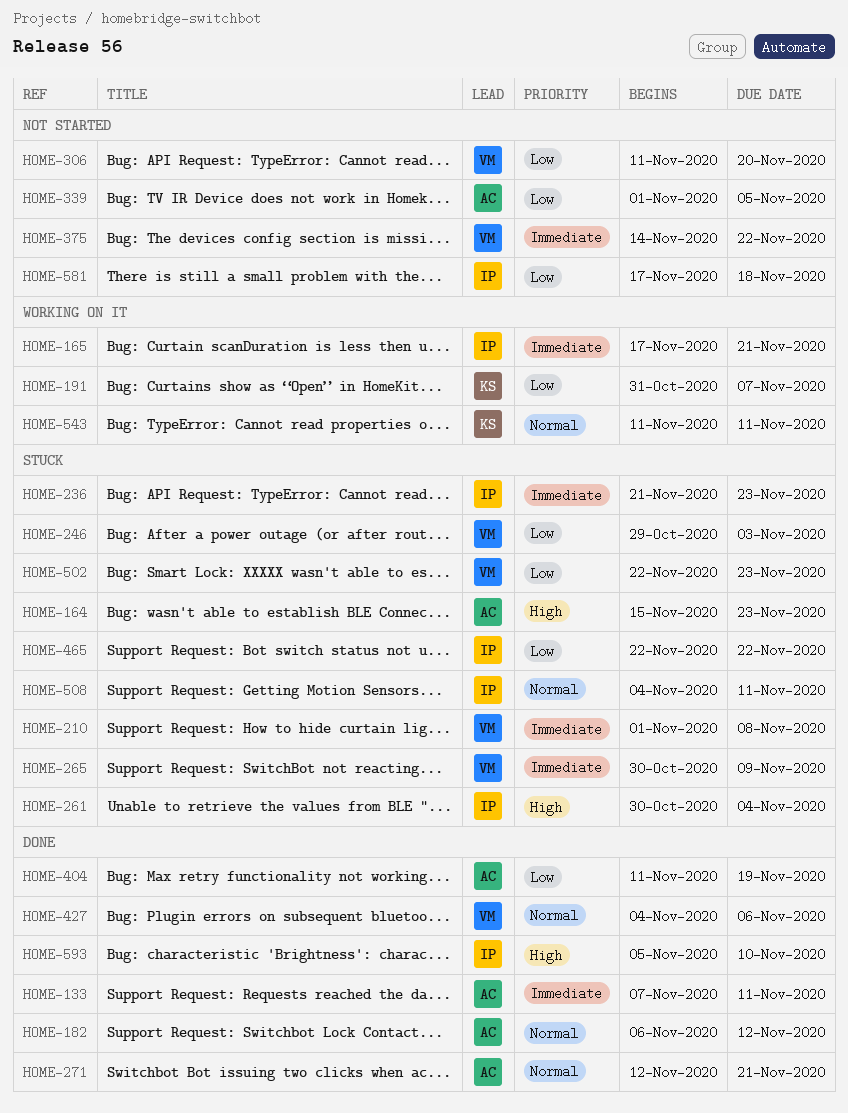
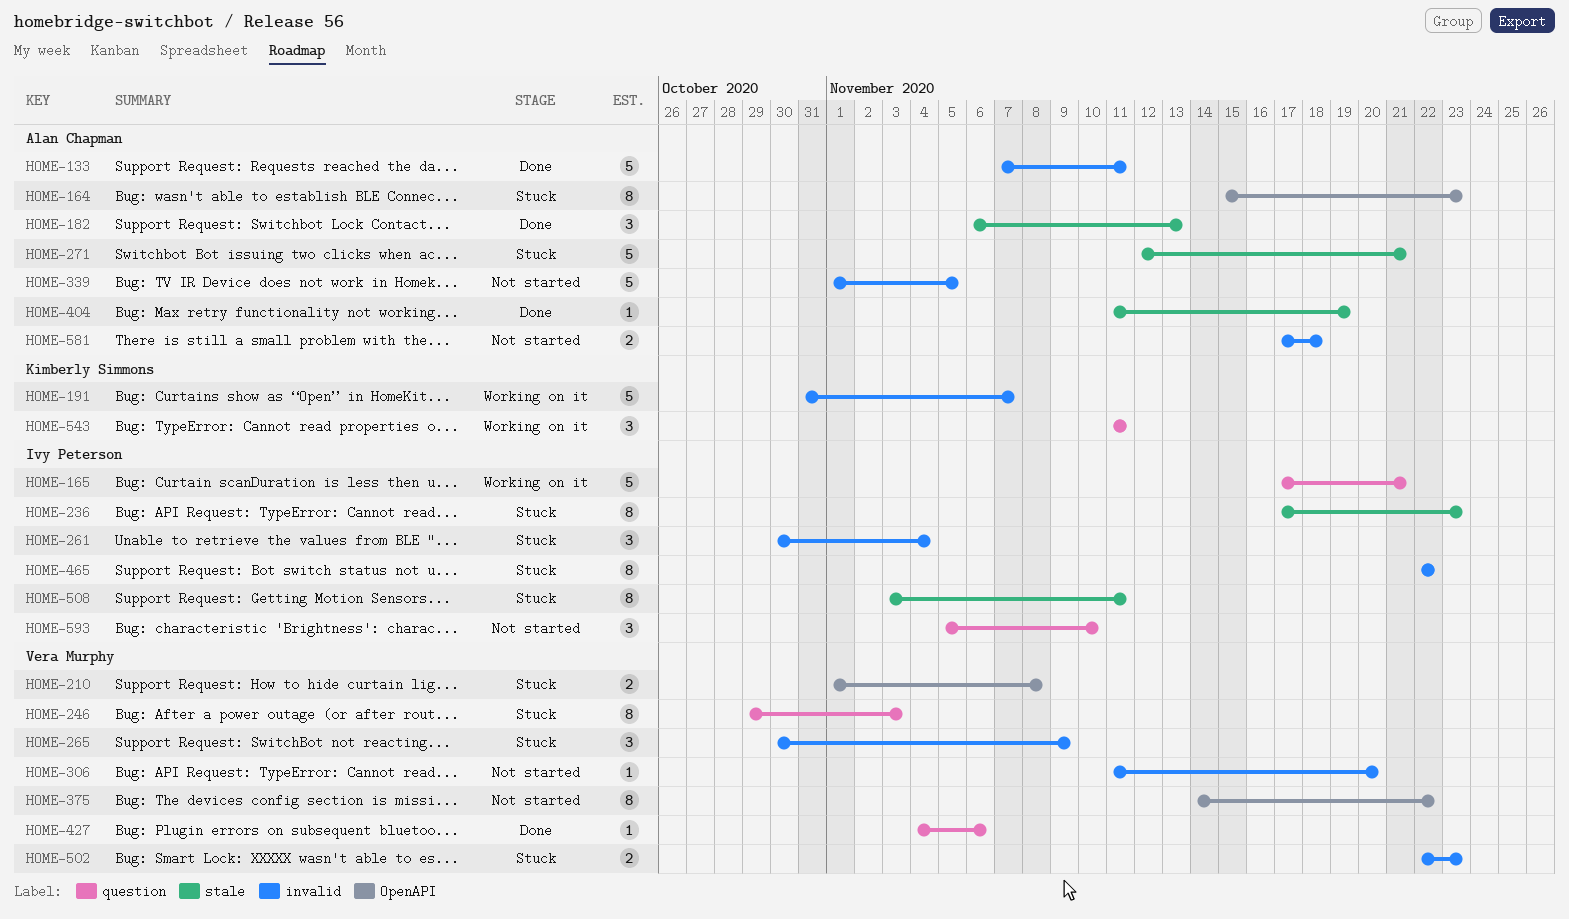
HOME-182, due: Nov 12 -> Nov 13
HOME-236, start: Nov 21 -> Nov 17
HOME-271, status: Done -> Stuck
HOME-508, start: Nov 4 -> Nov 3
HOME-581, owner: Ivy Peterson -> Alan Chapman
HOME-593, status: Done -> Not started

